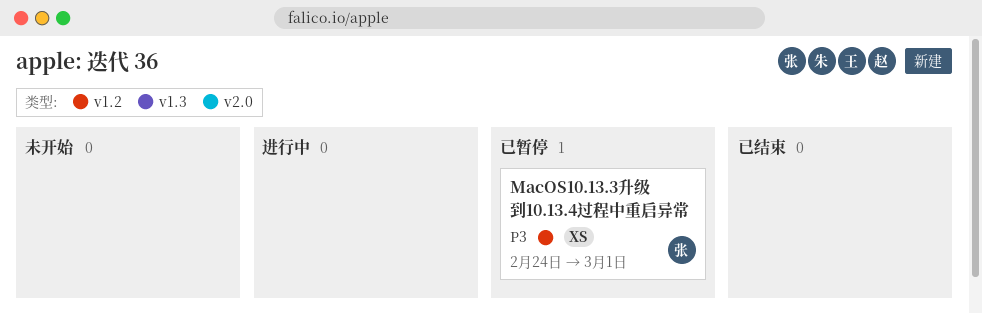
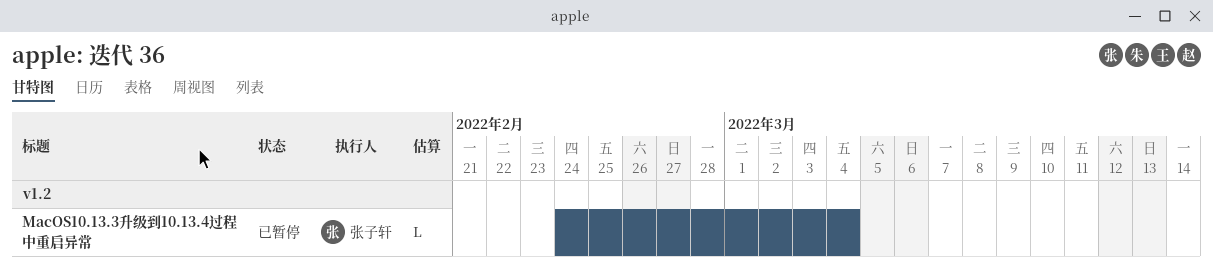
MacOS10.13.3升级到10.13.4过程中重启异常, estimate: XS -> L
MacOS10.13.3升级到10.13.4过程中重启异常, due: Mar 1 -> Mar 4

